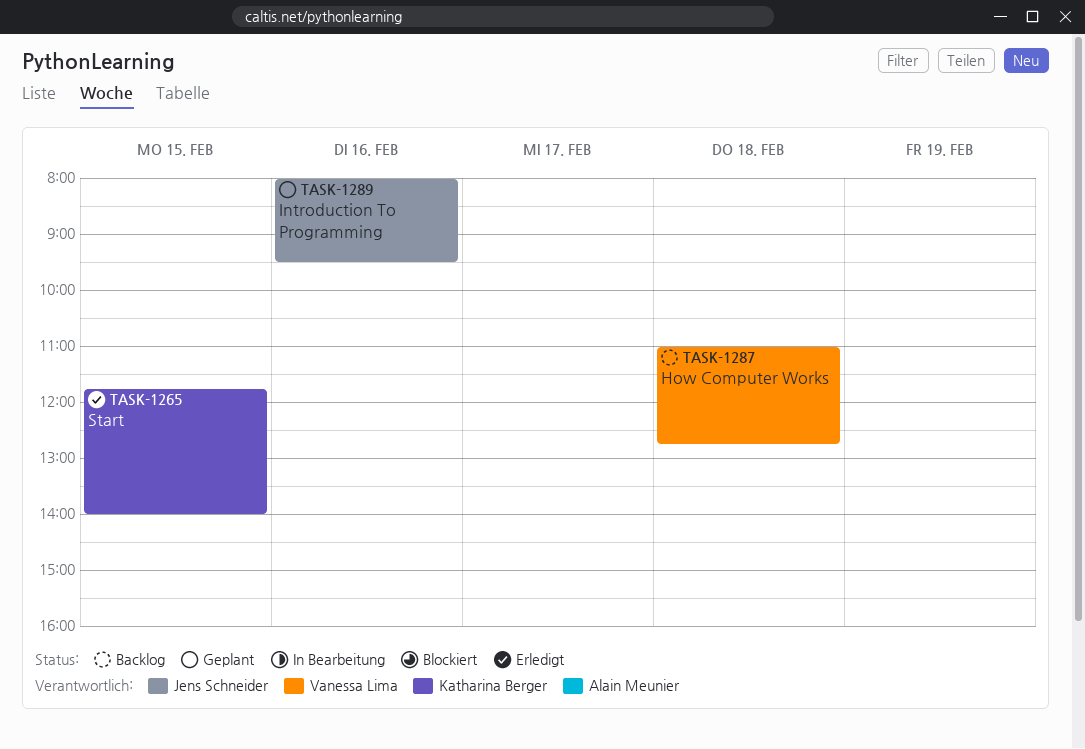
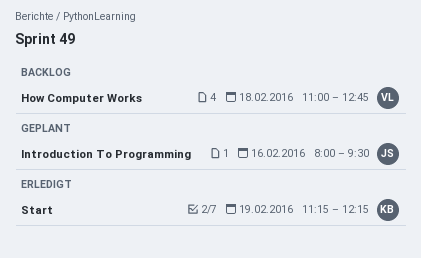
Start, day: Feb 15 -> Feb 19
Start, begins: 11:45 -> 11:15
Start, ends: 14:00 -> 12:15

